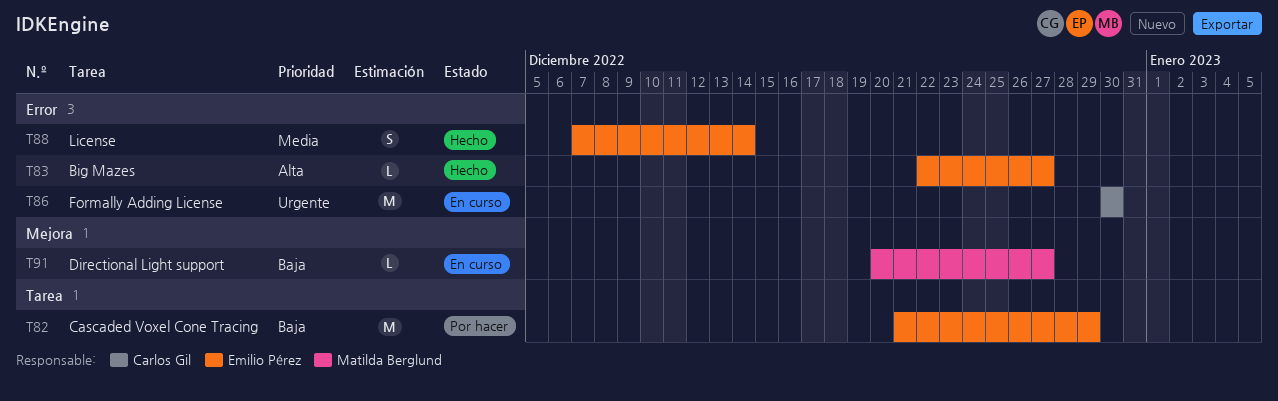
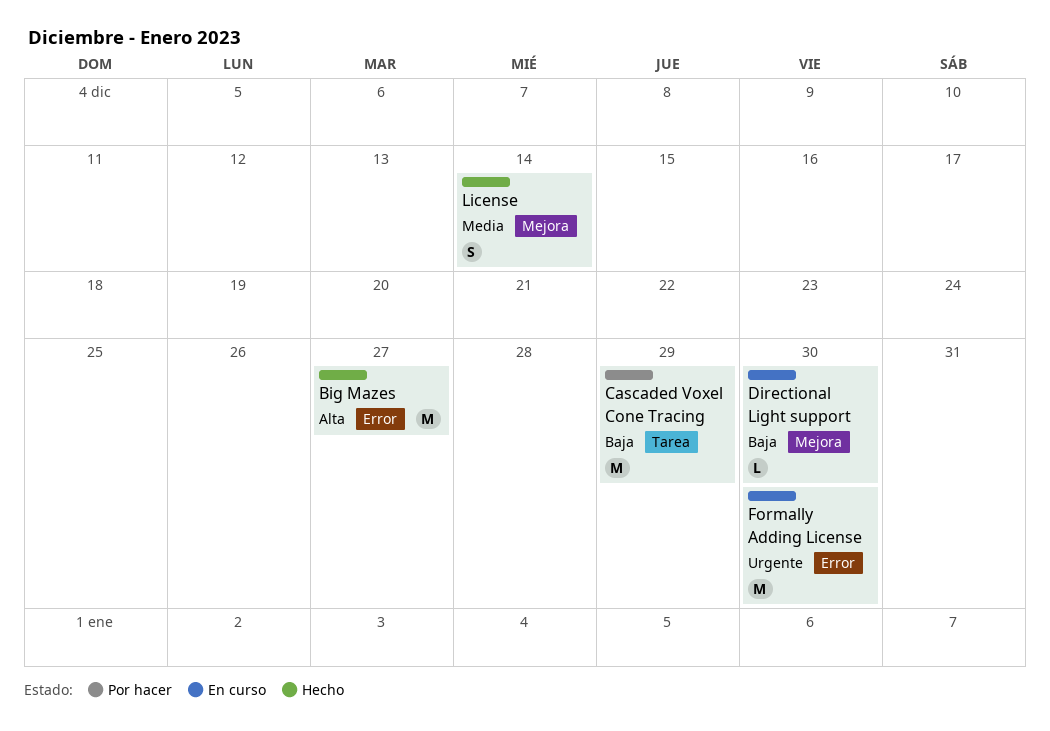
Big Mazes, estimate: L -> M
Directional Light support, due: Dec 27 -> Dec 30
License, label: Error -> Mejora

